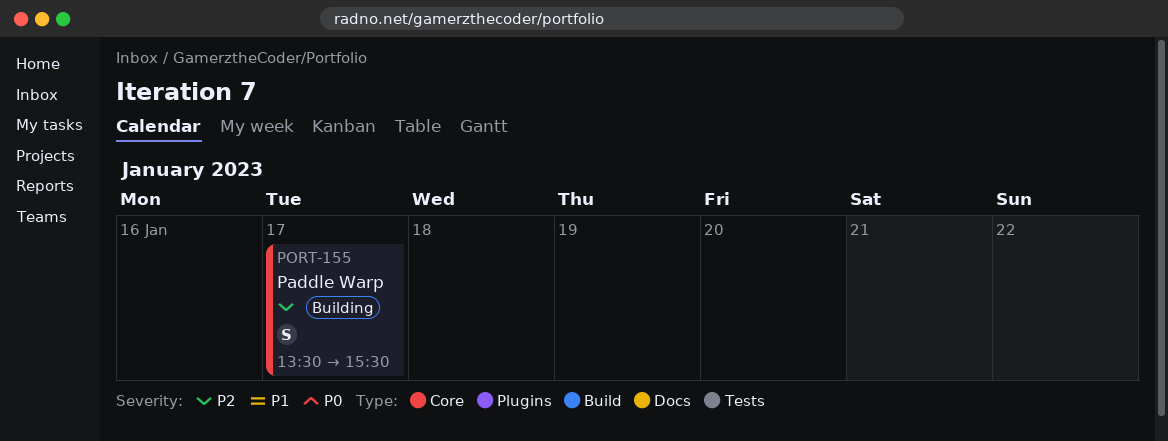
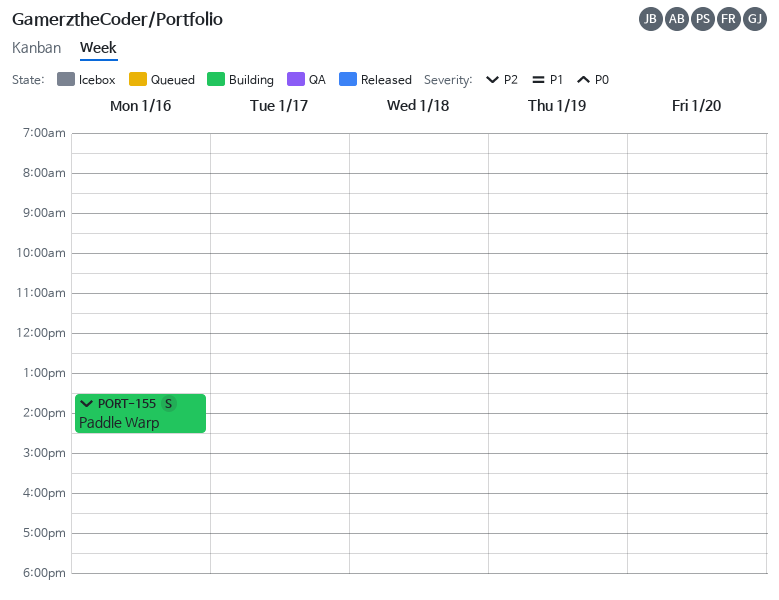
PORT-155, day: Jan 17 -> Jan 16
PORT-155, ends: 15:30 -> 14:30

